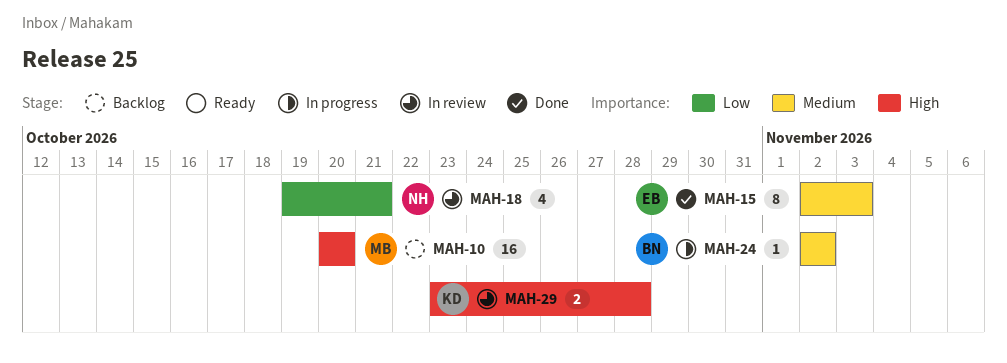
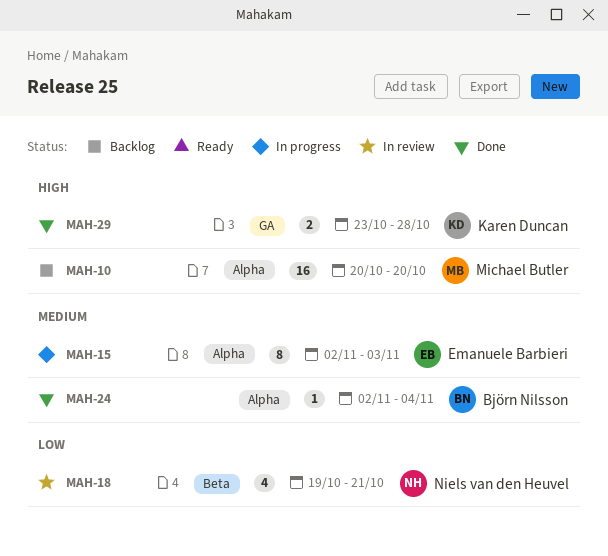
MAH-15, status: Done -> In progress
MAH-24, status: In progress -> Done
MAH-24, due: Nov 2 -> Nov 4
MAH-29, status: In review -> Done

